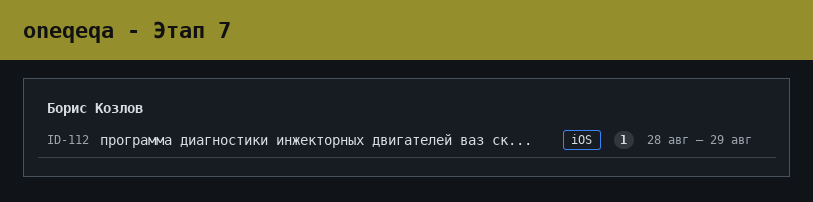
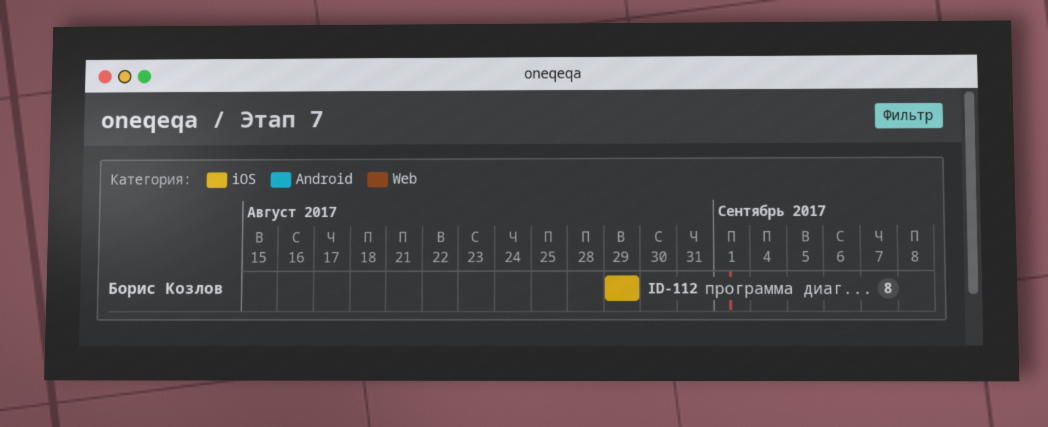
ID-112, estimate: 1 -> 8
ID-112, start: Aug 28 -> Aug 29

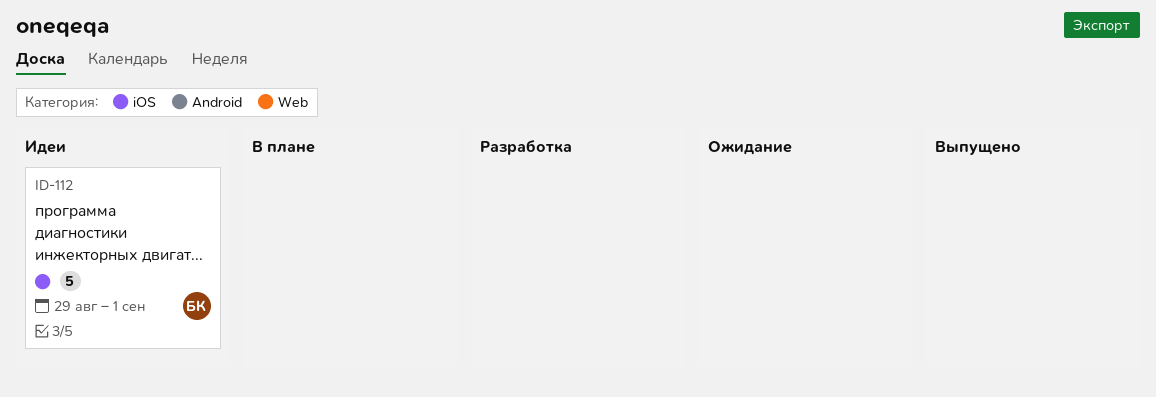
ID-112, estimate: 8 -> 5
ID-112, due: Aug 29 -> Sep 1

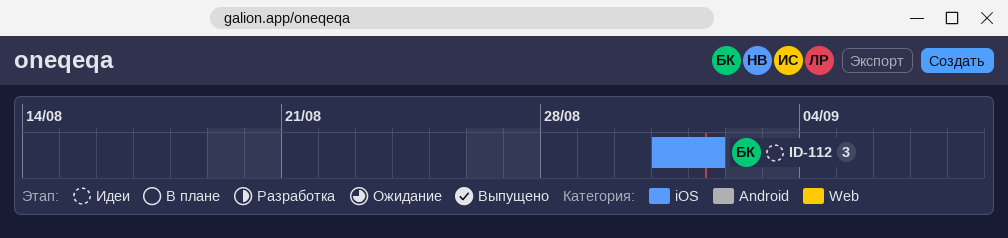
ID-112, estimate: 5 -> 3
ID-112, start: Aug 29 -> Aug 31

